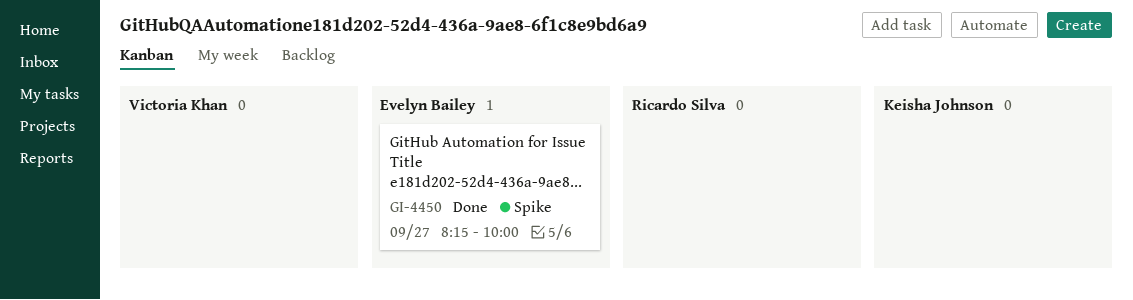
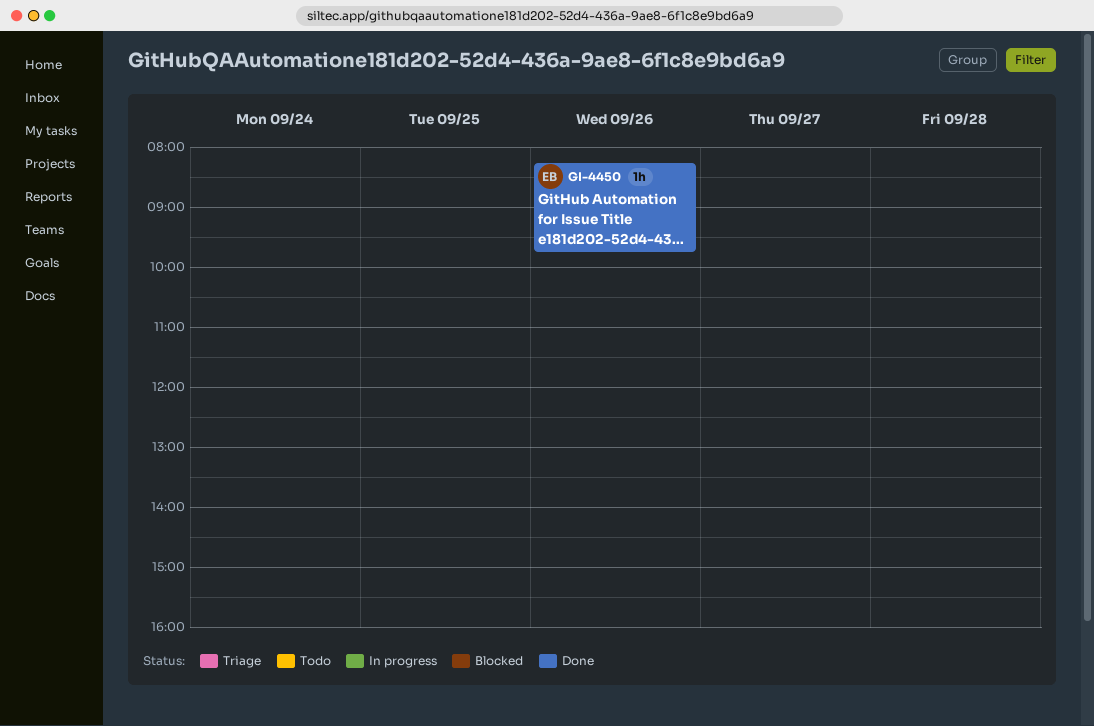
GI-4450, day: Sep 27 -> Sep 26
GI-4450, ends: 10:00 -> 09:45

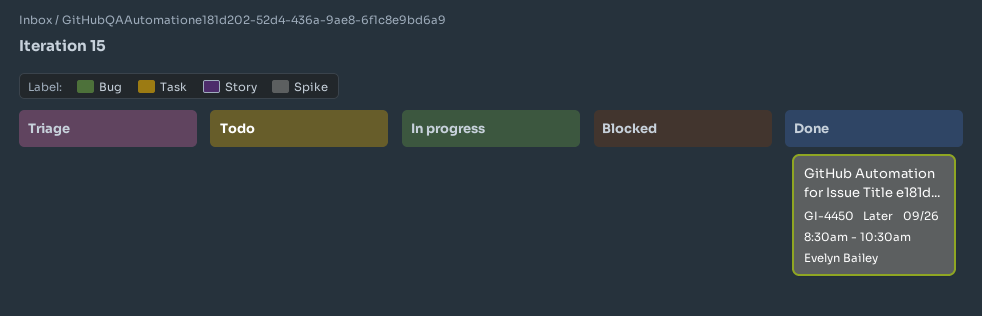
GI-4450, begins: 08:15 -> 08:30
GI-4450, ends: 09:45 -> 10:30

